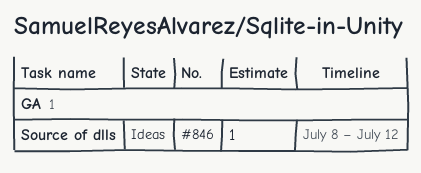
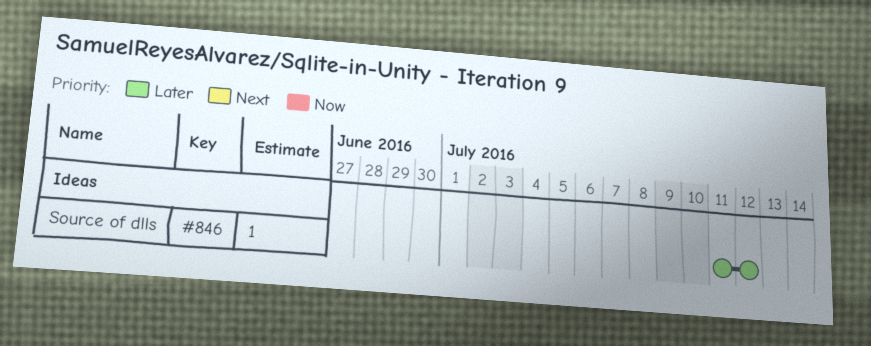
#846, start: Jul 8 -> Jul 11

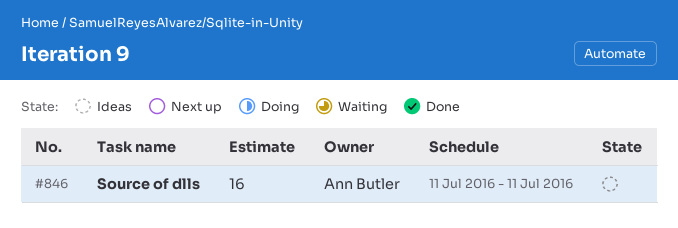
#846, estimate: 1 -> 16
#846, due: Jul 12 -> Jul 11

